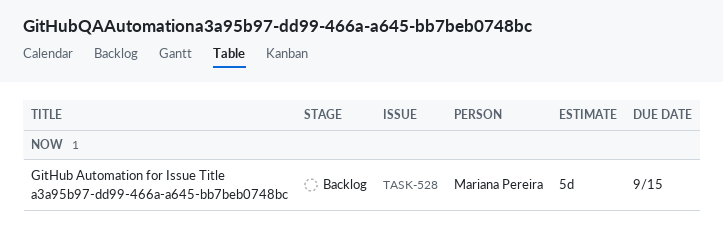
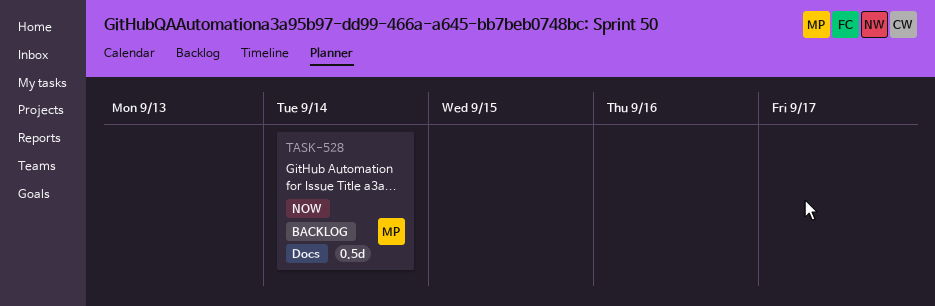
TASK-528, estimate: 5d -> 0.5d
TASK-528, due: Sep 15 -> Sep 14

